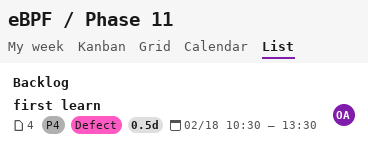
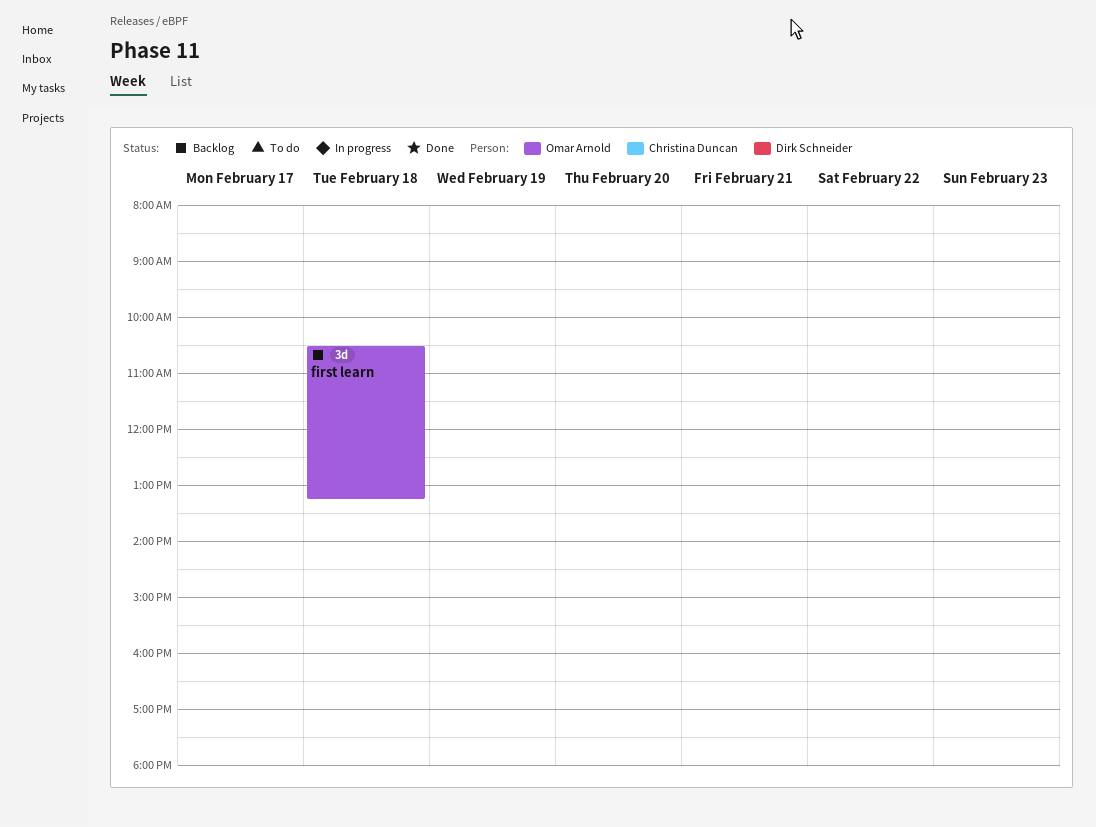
first learn, estimate: 0.5d -> 3d
first learn, ends: 13:30 -> 13:15

